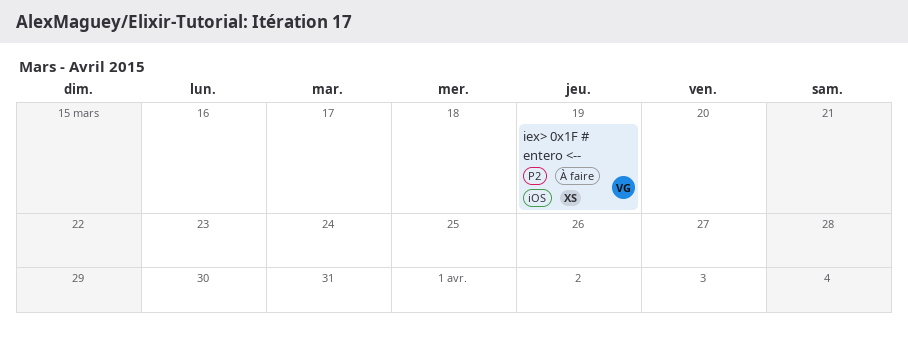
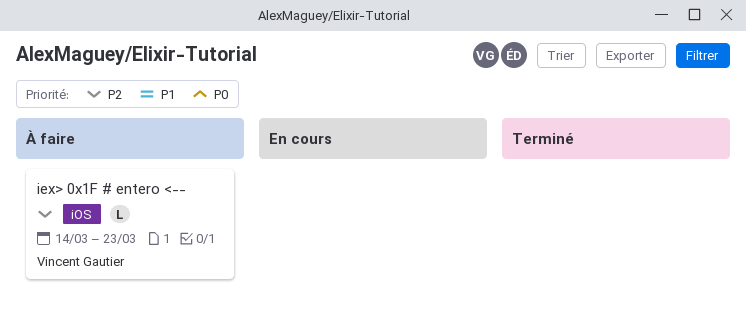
iex> 0x1F # entero <--, estimate: XS -> L
iex> 0x1F # entero <--, due: Mar 19 -> Mar 23

